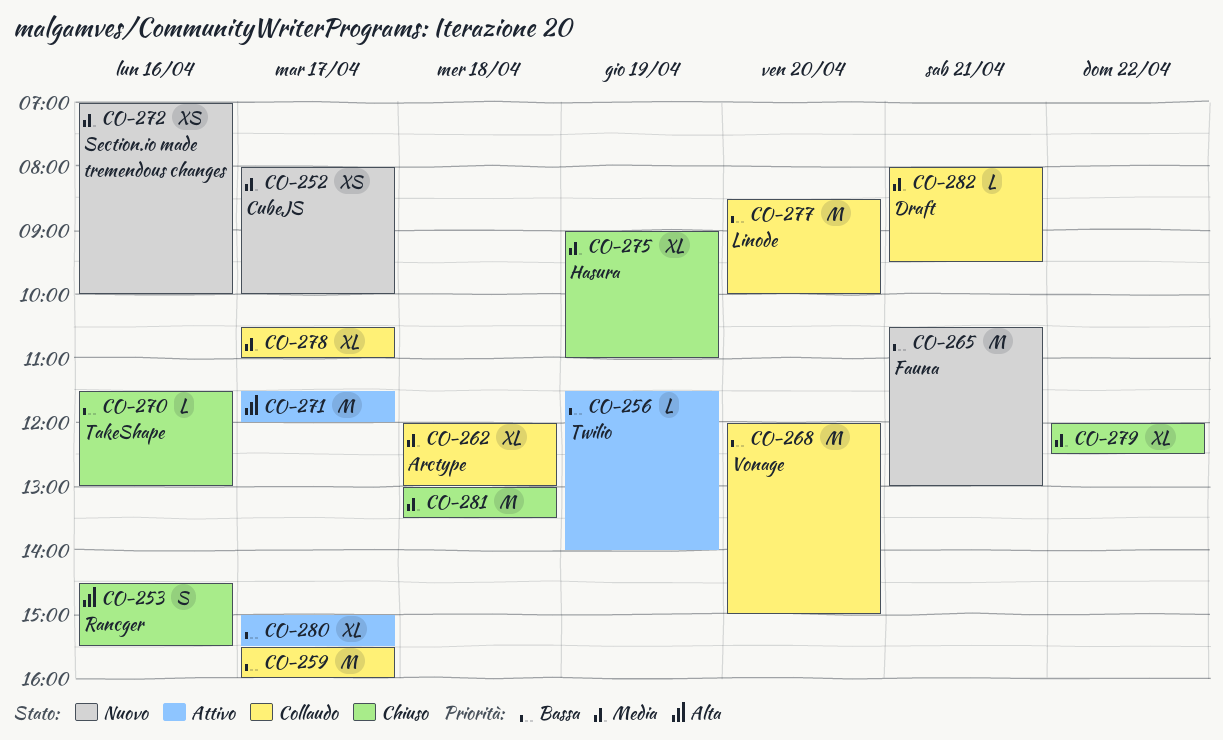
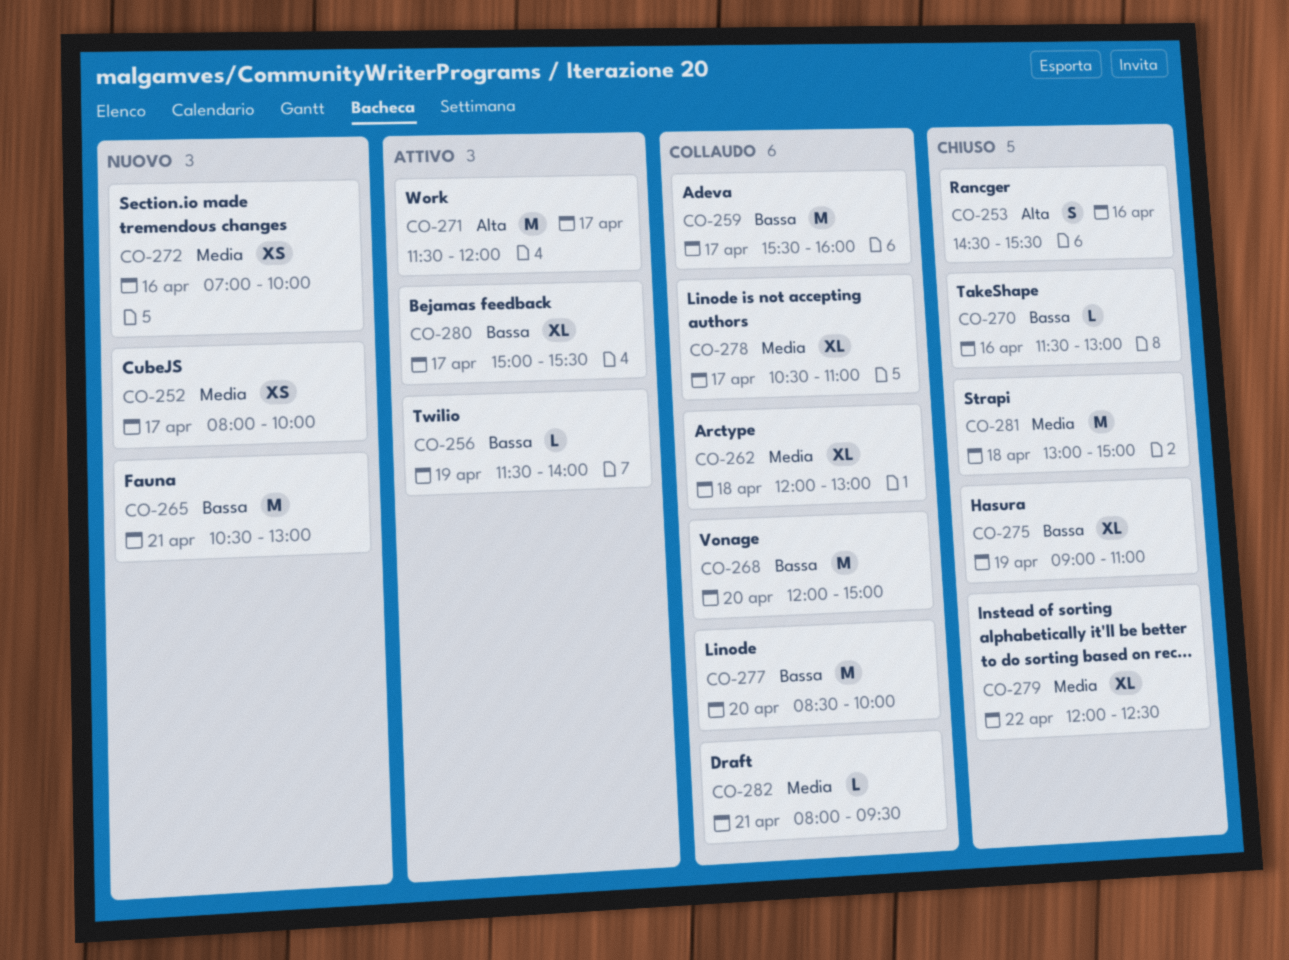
CO-275, priority: Media -> Bassa
CO-281, ends: 13:30 -> 15:00

